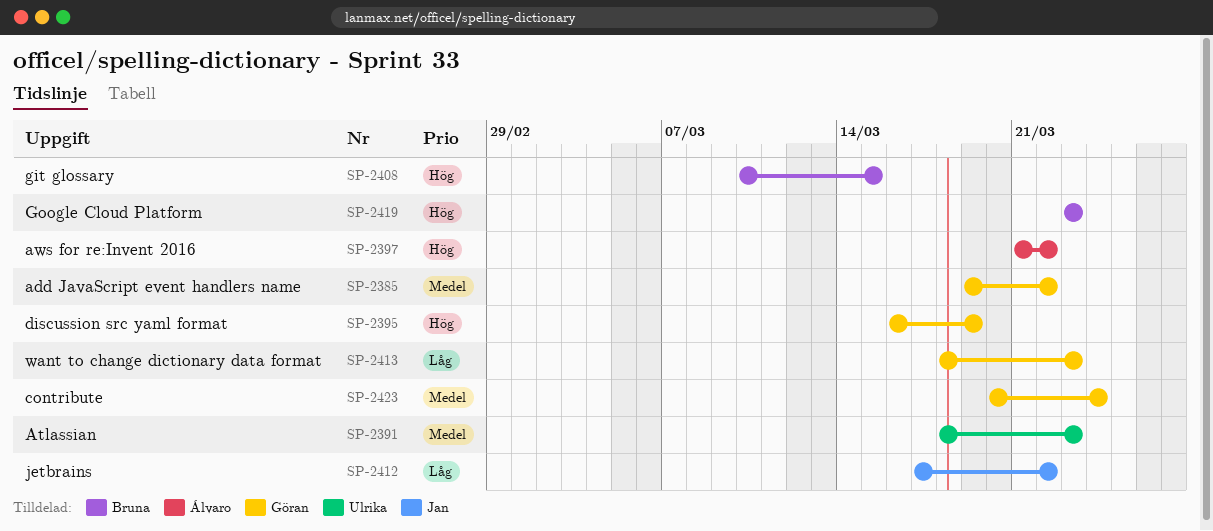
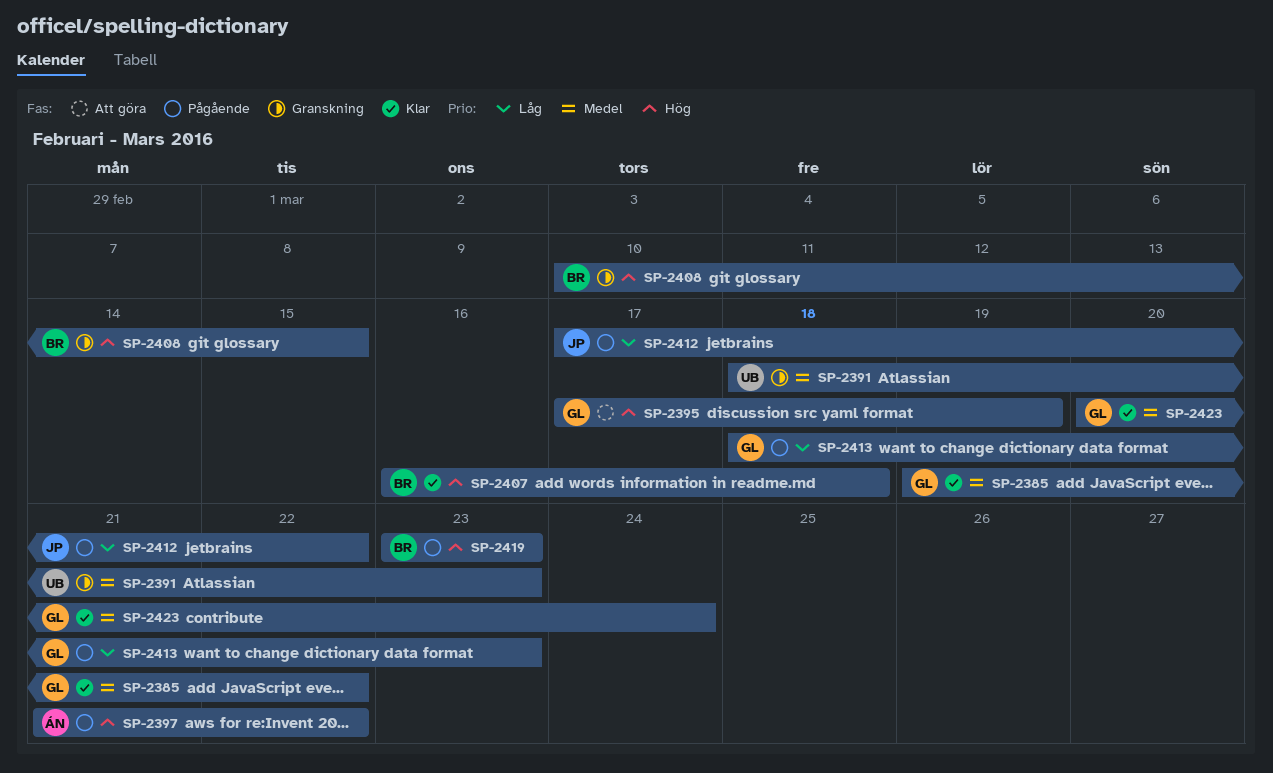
SP-2395, start: Mar 16 -> Mar 17
SP-2407: none -> present

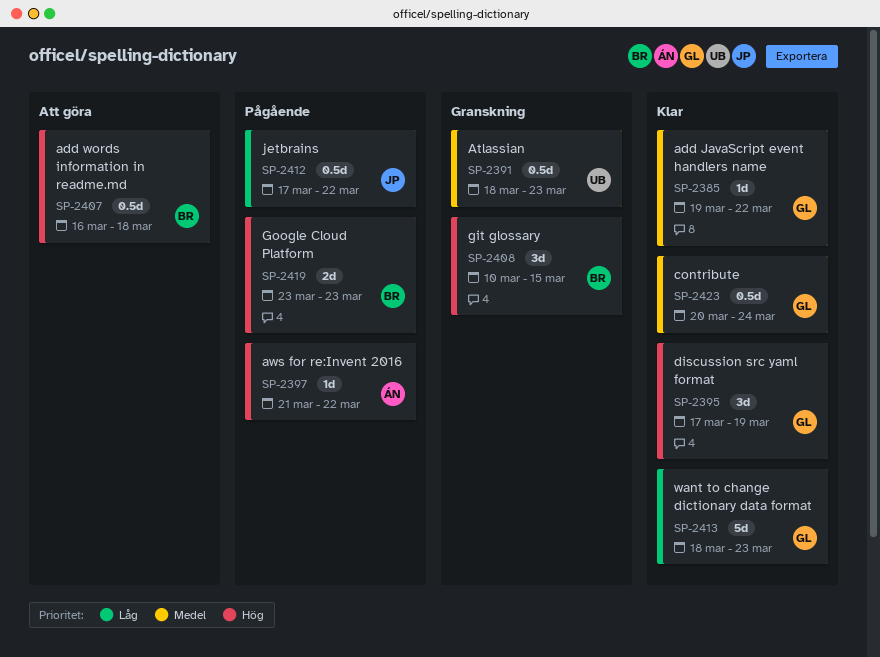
SP-2395, status: Att göra -> Klar
SP-2407, status: Klar -> Att göra
SP-2413, status: Pågående -> Klar

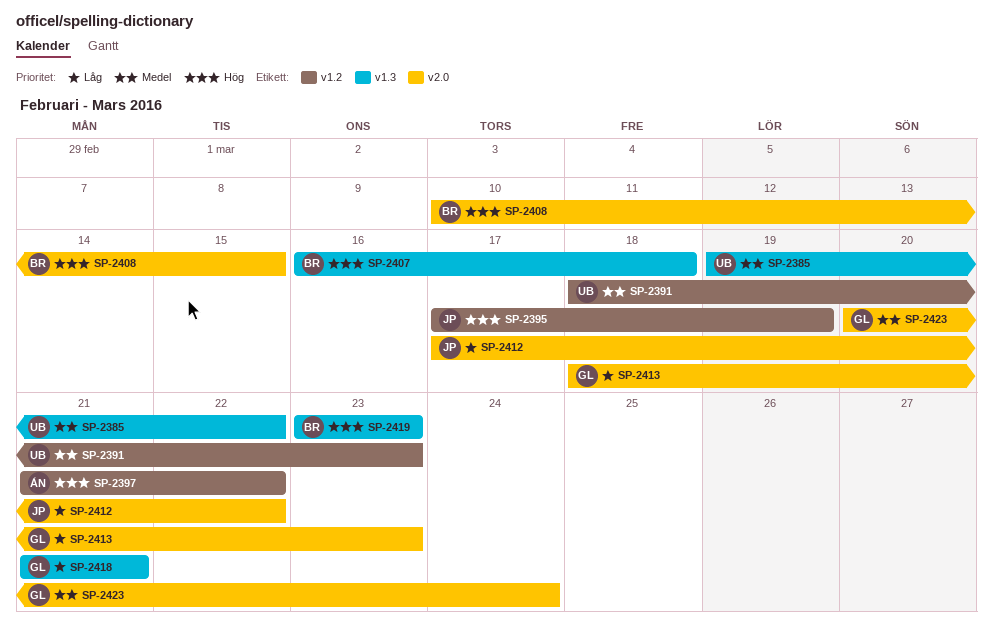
SP-2385, owner: GL -> UB
SP-2395, owner: GL -> JP
SP-2418: none -> present

